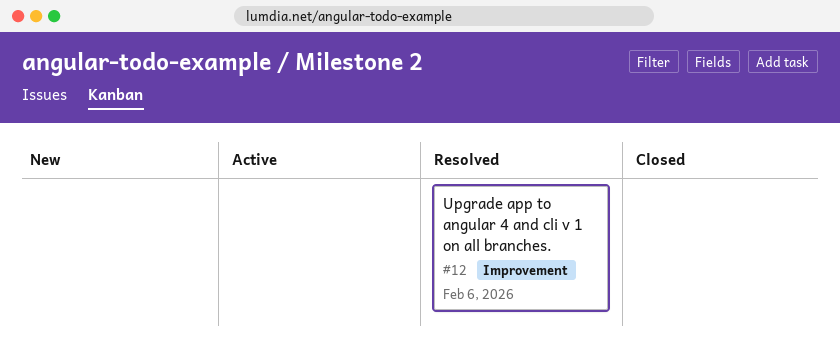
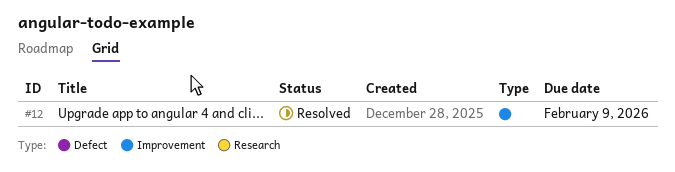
#12, due: Feb 6 -> Feb 9

